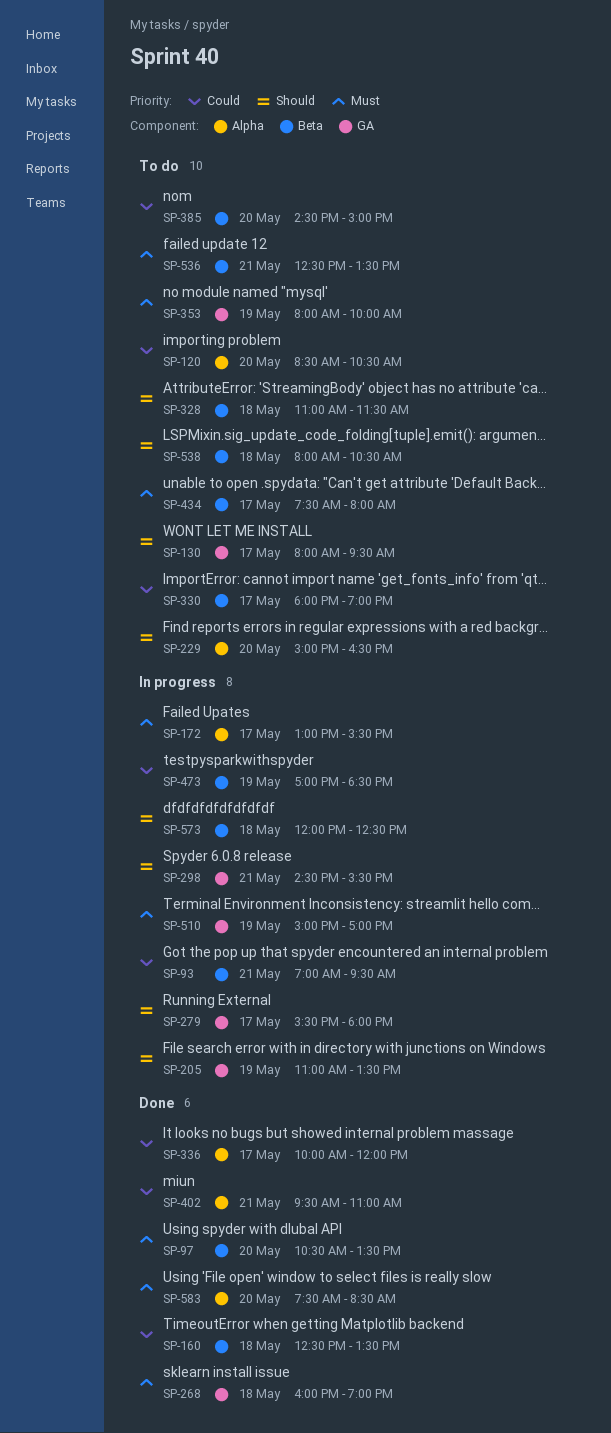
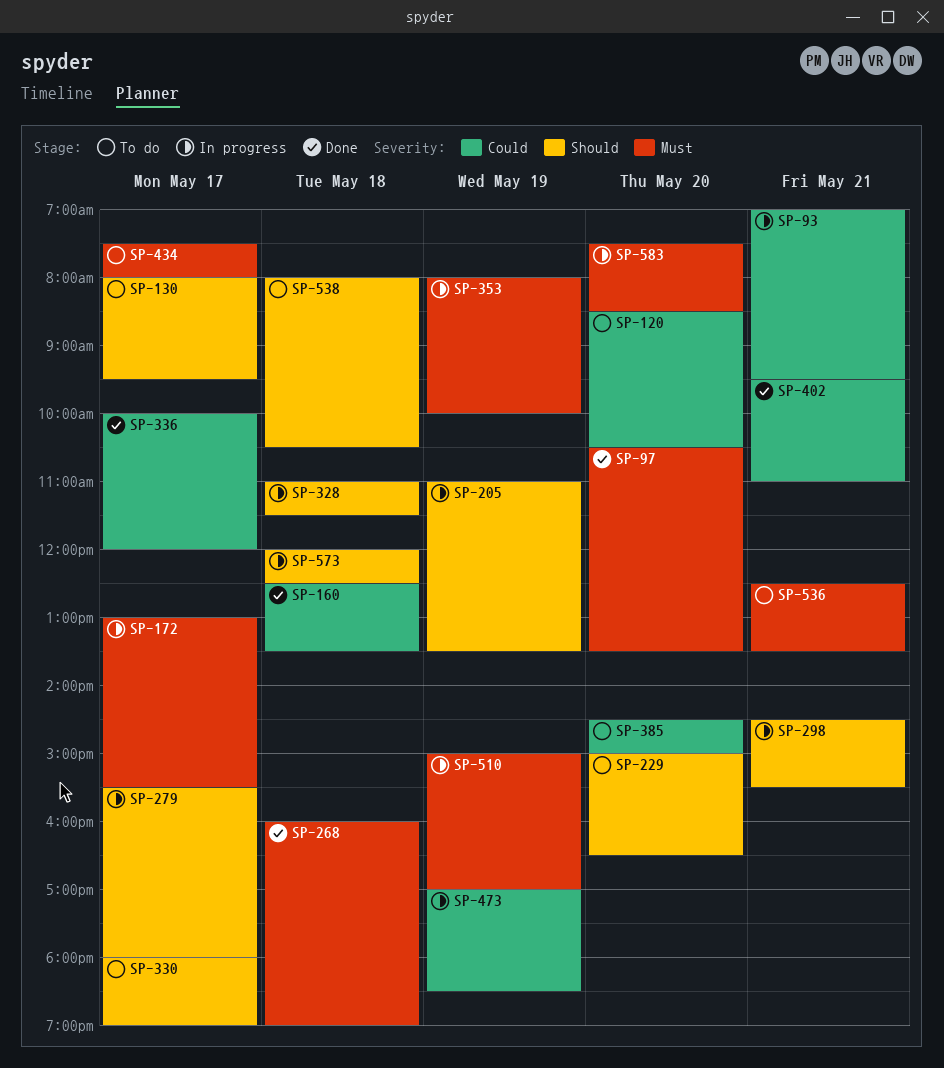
SP-328, status: To do -> In progress
SP-330, priority: Could -> Should
SP-353, status: To do -> In progress
SP-583, status: Done -> In progress

